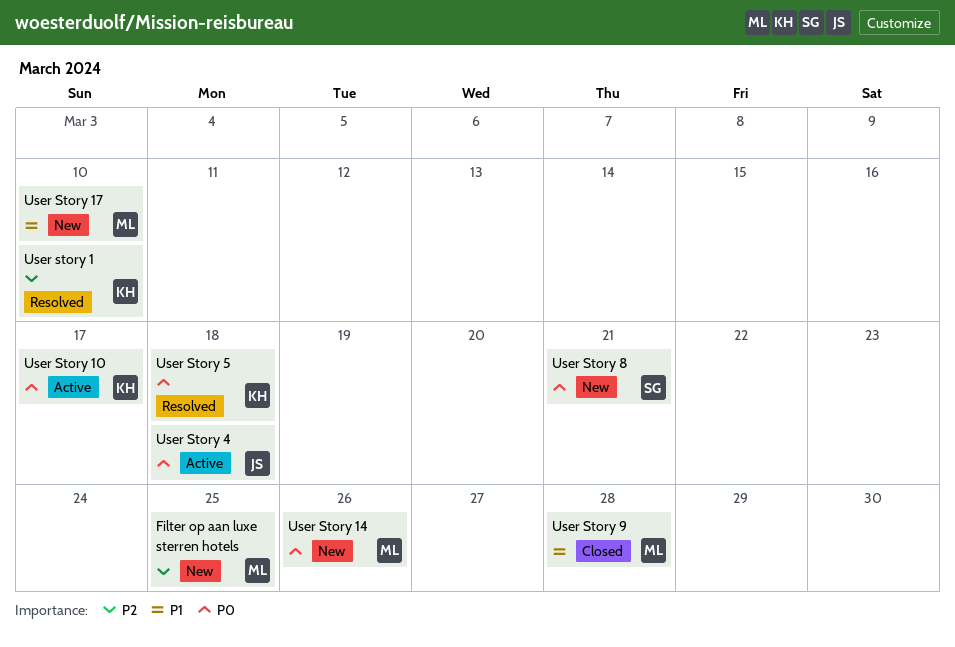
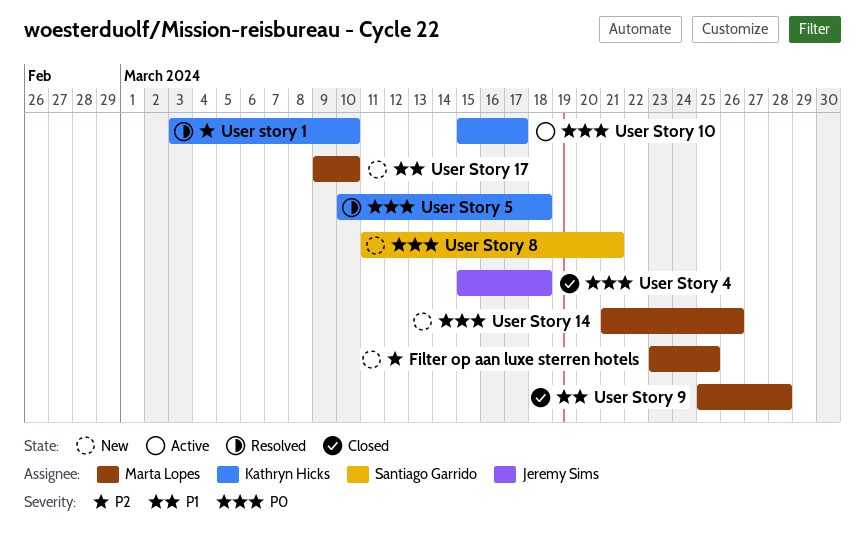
User Story 4, status: Active -> Closed

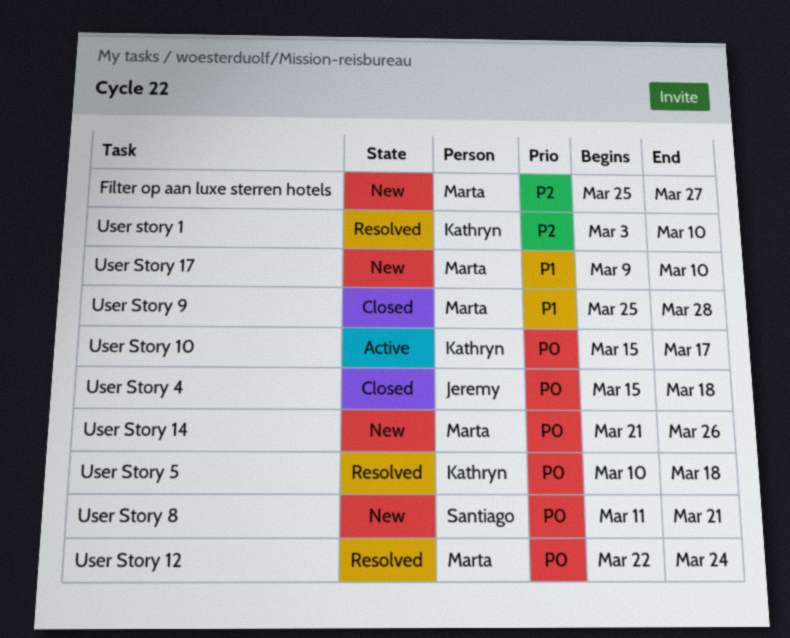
Filter op aan luxe sterren hotels, start: Mar 23 -> Mar 25
Filter op aan luxe sterren hotels, due: Mar 25 -> Mar 27
User Story 12: none -> present

